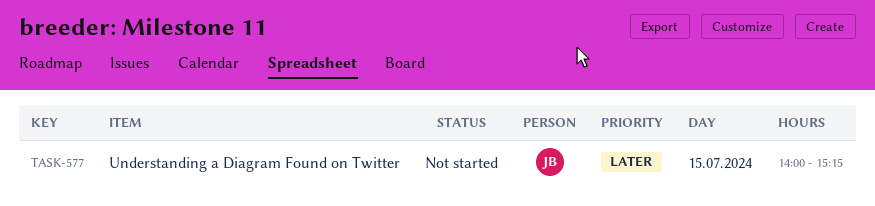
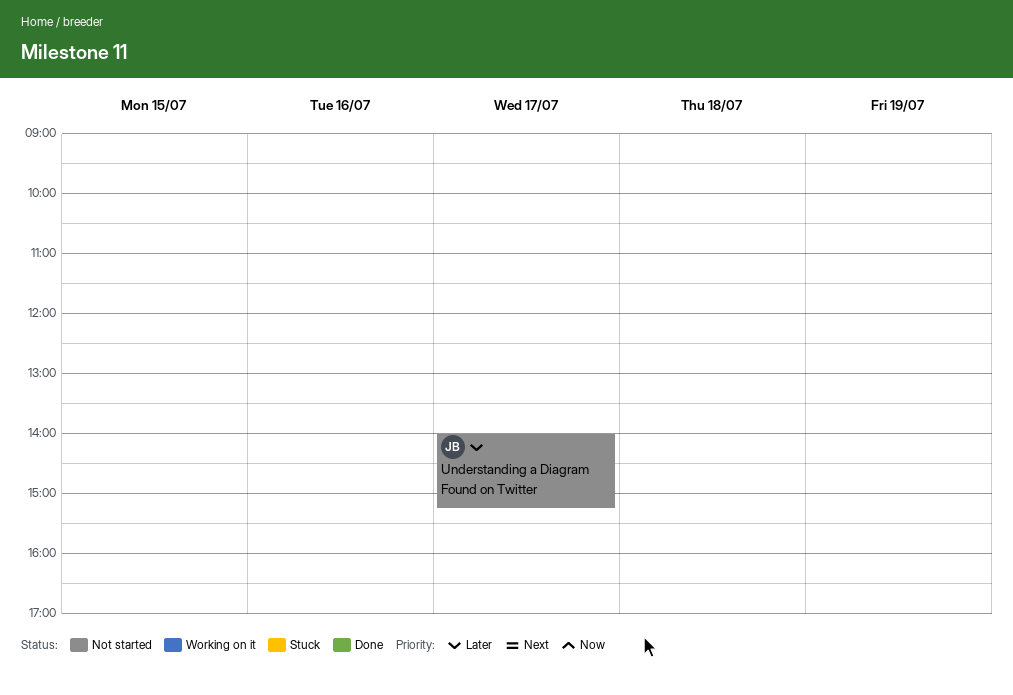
Understanding a Diagram Found on Twitter, day: Jul 15 -> Jul 17

